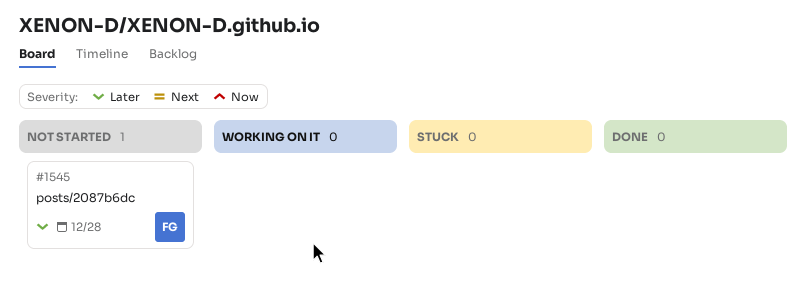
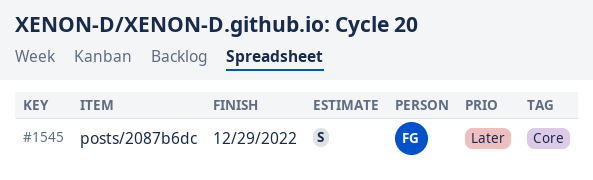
#1545, due: Dec 28 -> Dec 29

